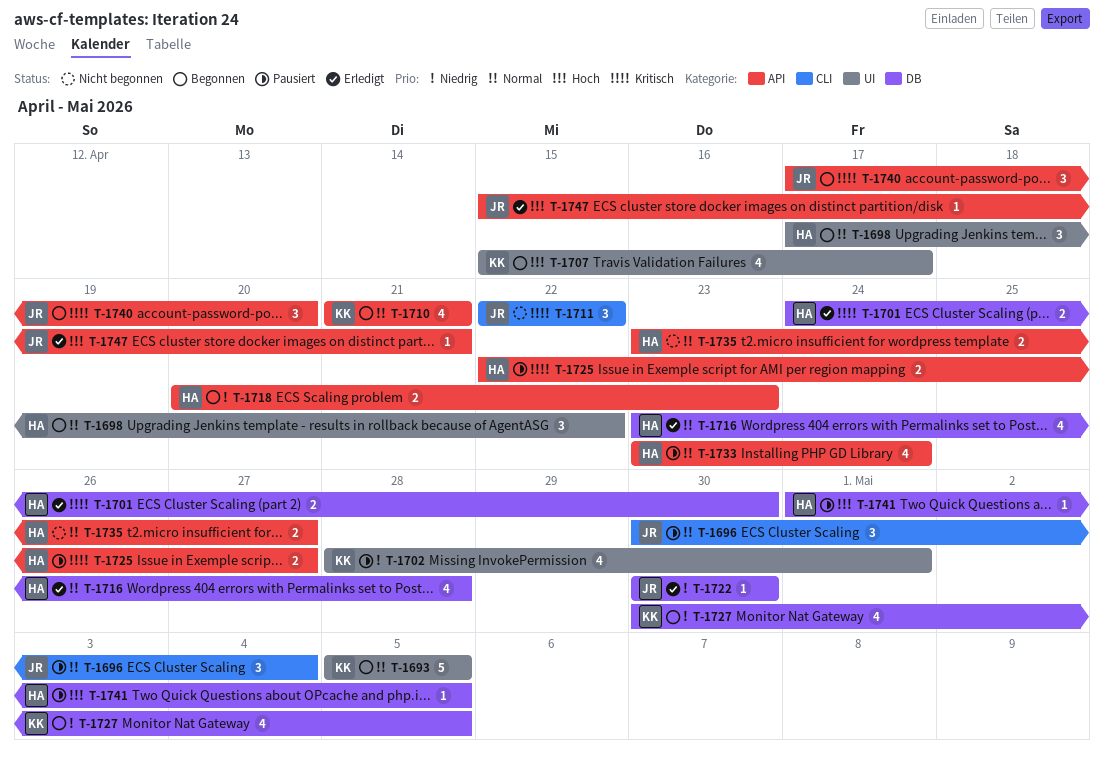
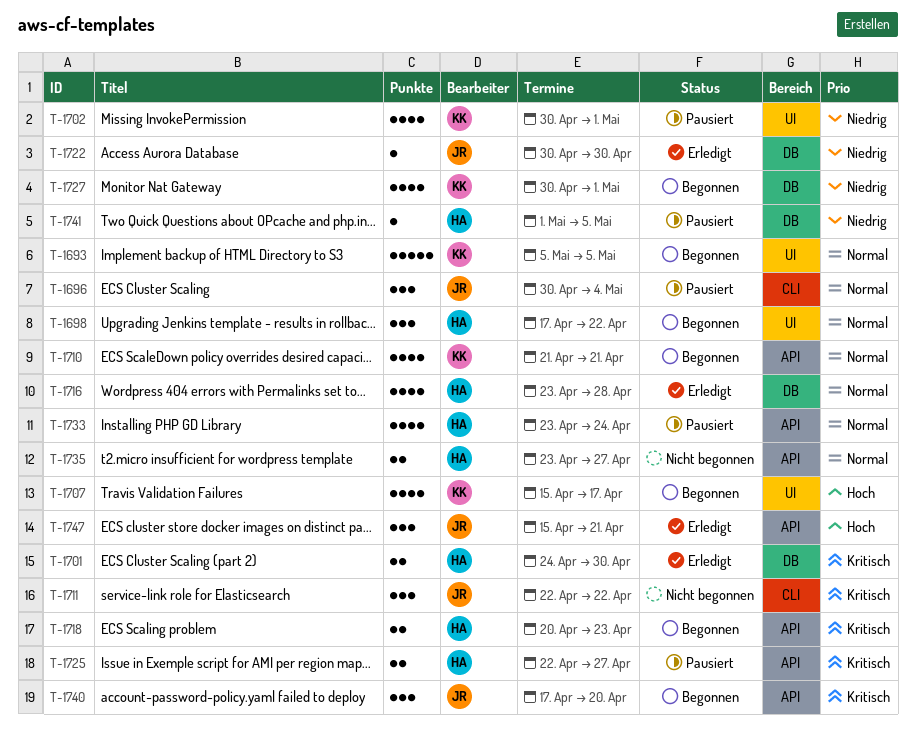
T-1702, start: Apr 28 -> Apr 30
T-1718, priority: Niedrig -> Kritisch
T-1727, due: May 5 -> May 1
T-1741, priority: Hoch -> Niedrig
T-1747, estimate: 1 -> 3

